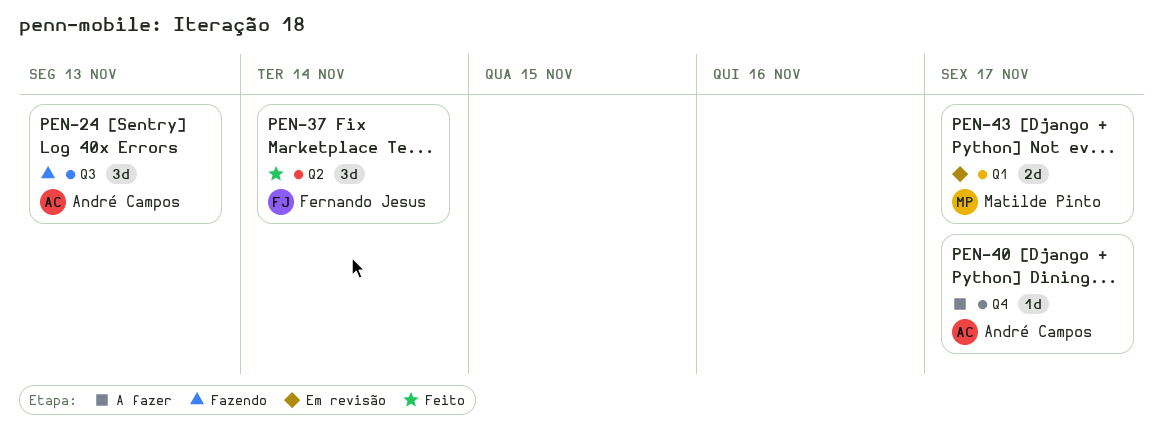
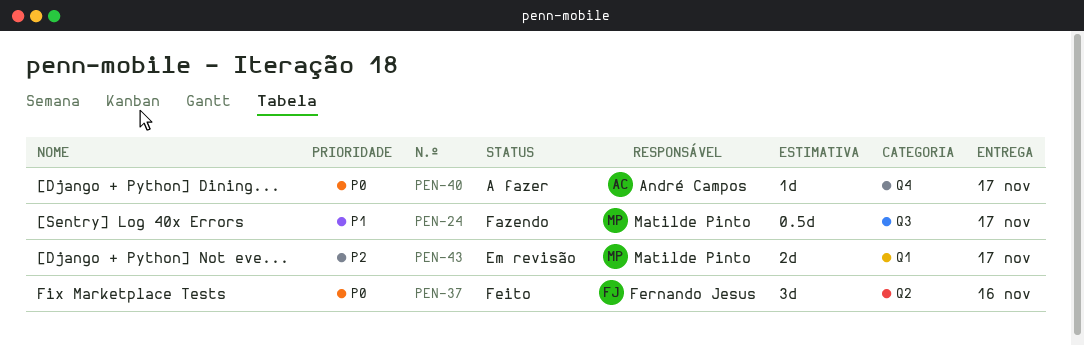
PEN-24, owner: André Campos -> Matilde Pinto
PEN-24, estimate: 3d -> 0.5d
PEN-24, due: Nov 13 -> Nov 17
PEN-37, due: Nov 14 -> Nov 16

